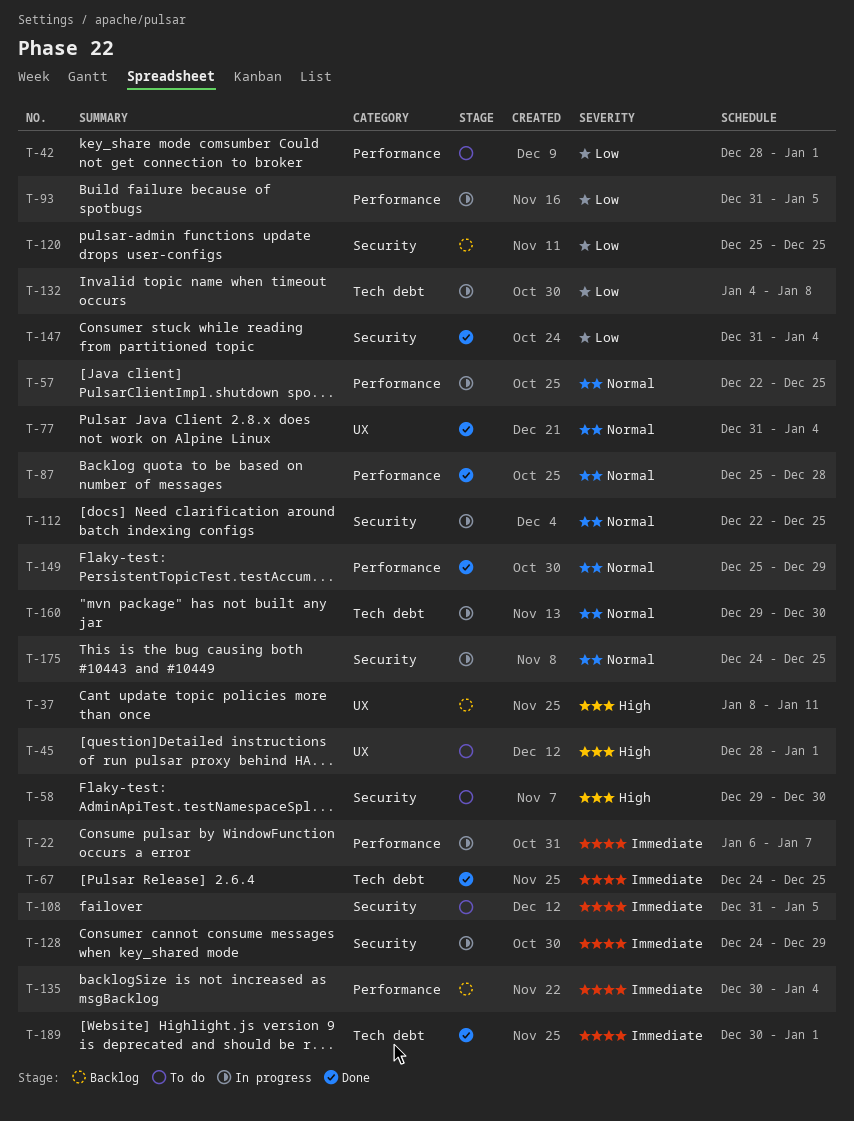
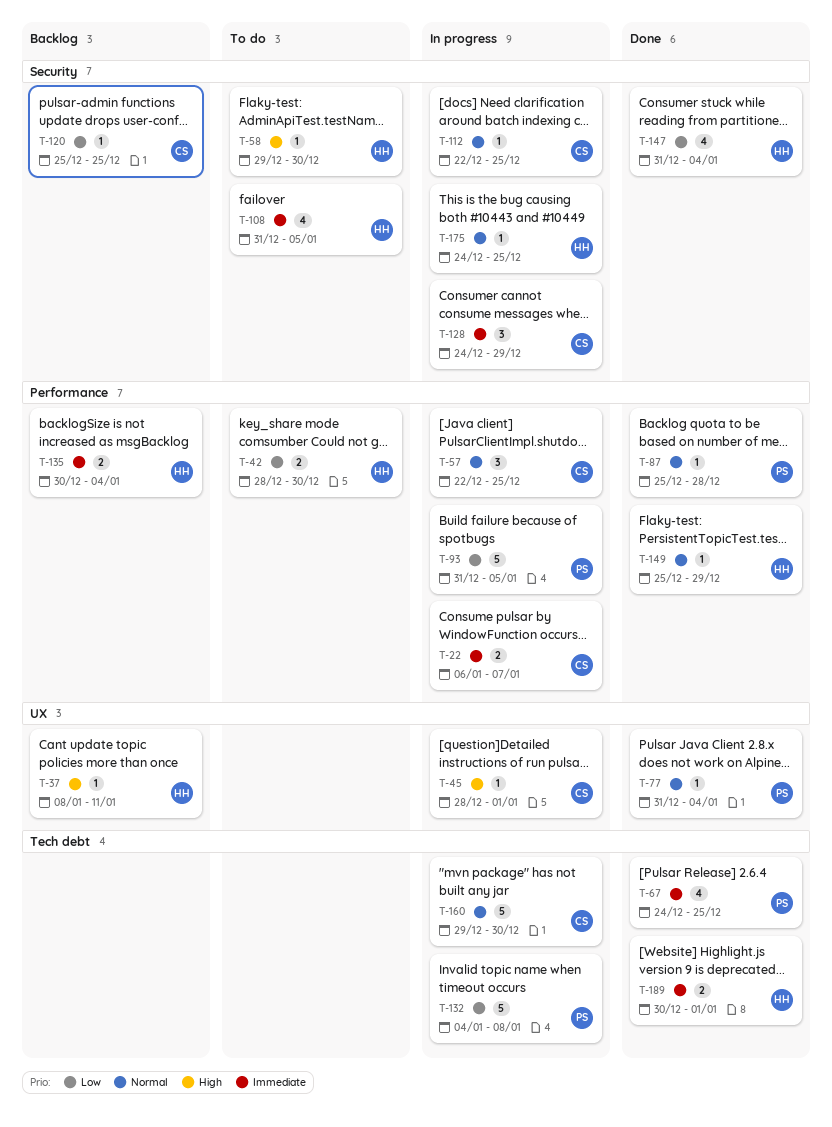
T-42, due: Jan 1 -> Dec 30
T-45, status: To do -> In progress

